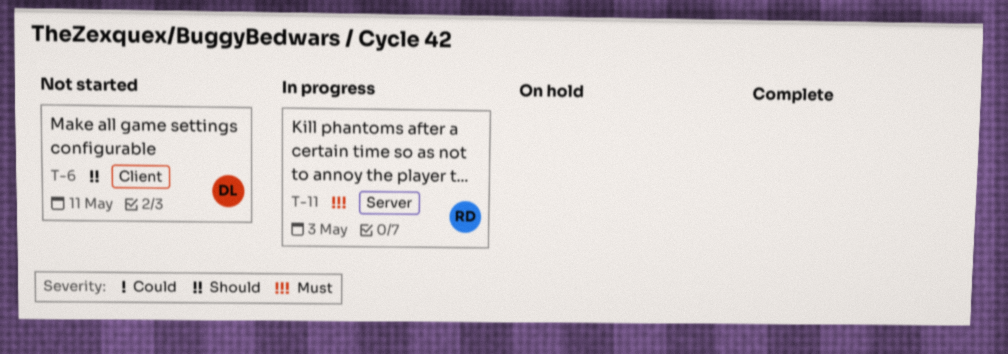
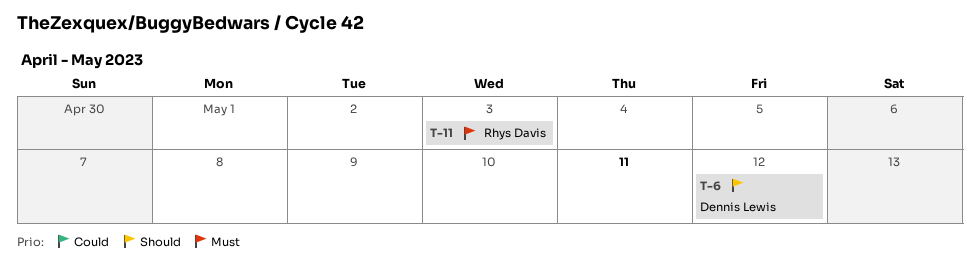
T-6, due: May 11 -> May 12

